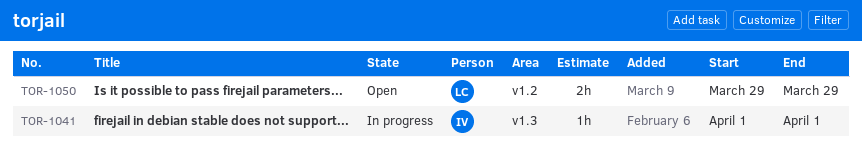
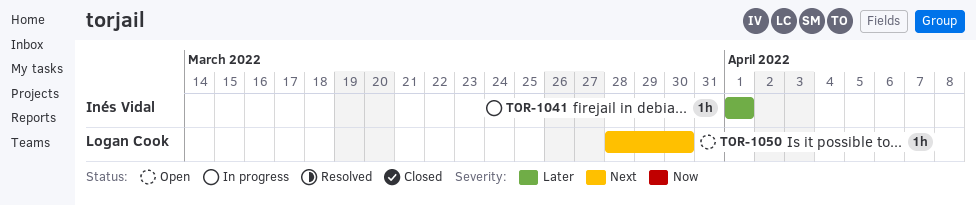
TOR-1050, estimate: 2h -> 1h
TOR-1050, start: Mar 29 -> Mar 28
TOR-1050, due: Mar 29 -> Mar 30

